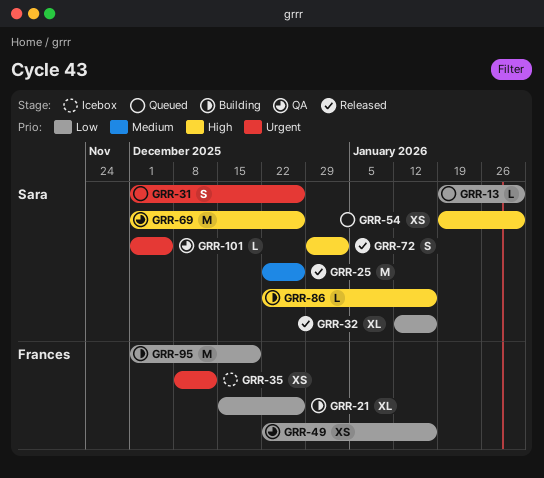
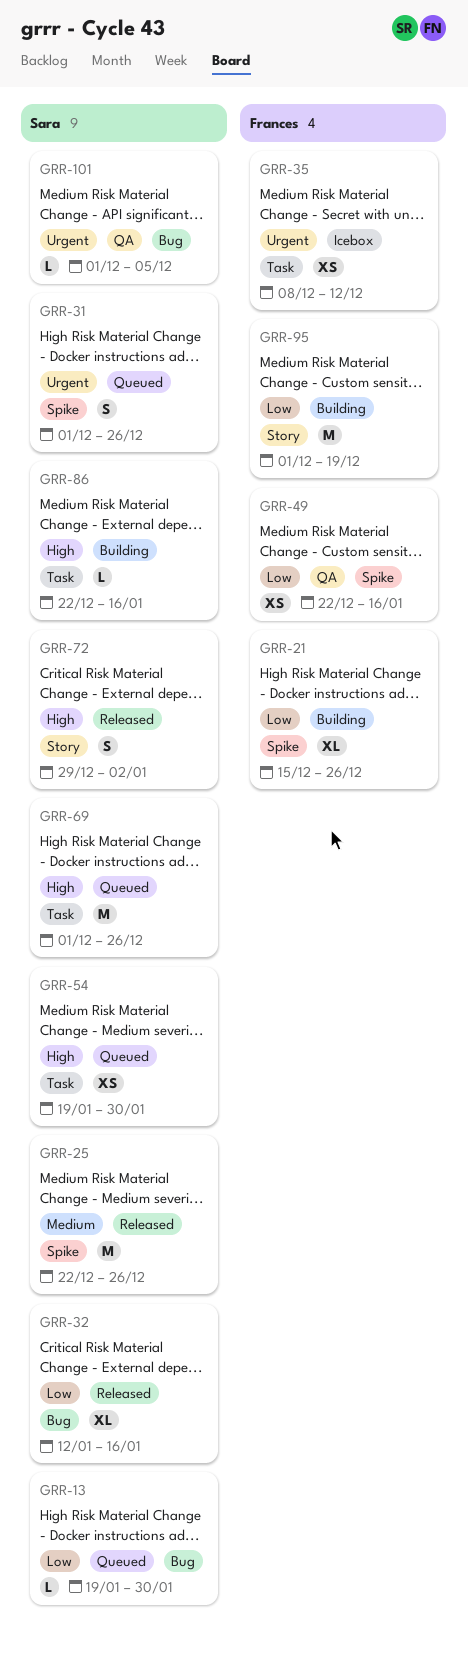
GRR-69, status: QA -> Queued

